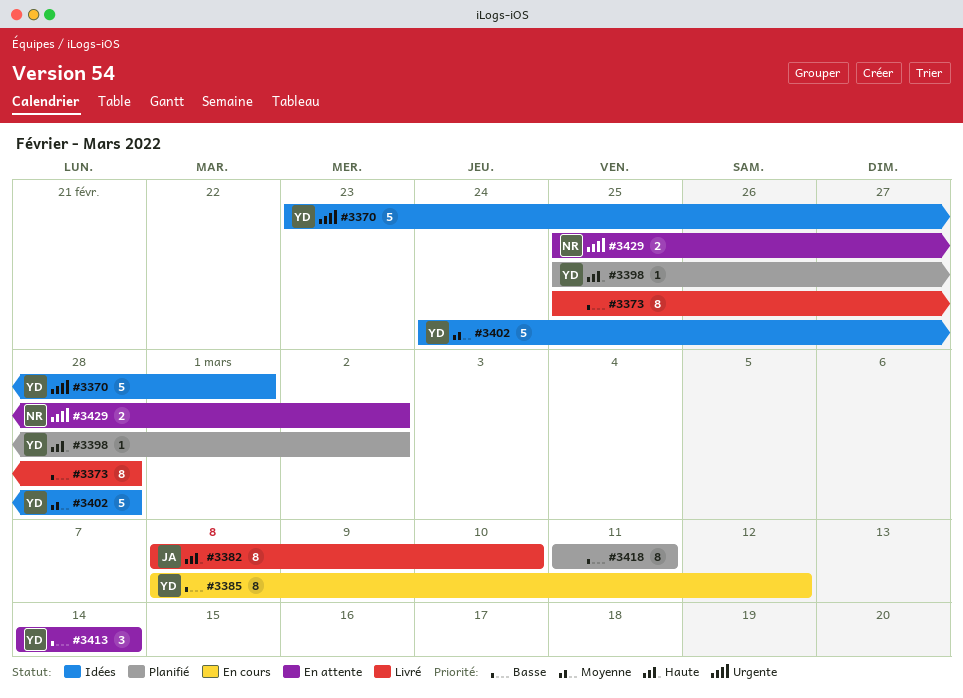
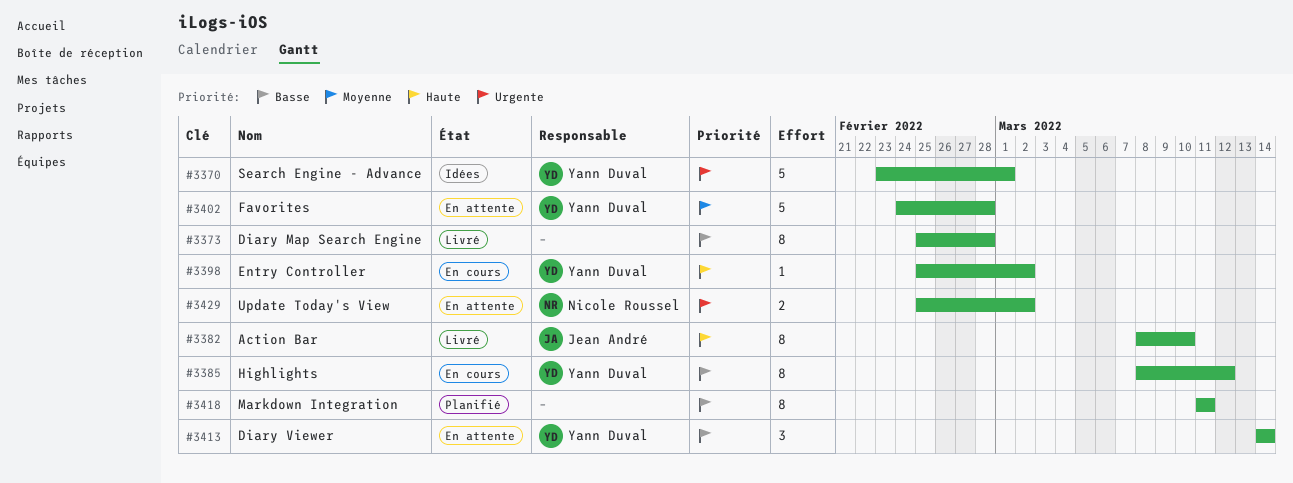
#3398, status: Planifié -> En cours
#3402, status: Idées -> En attente

